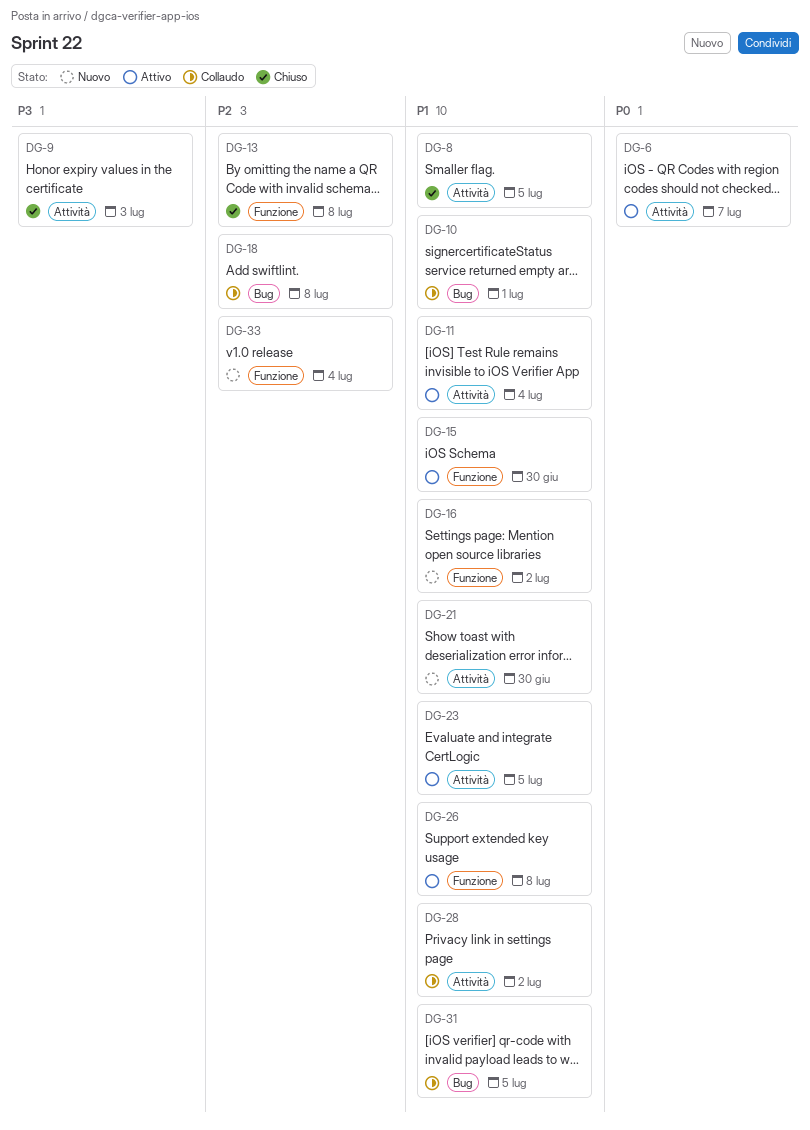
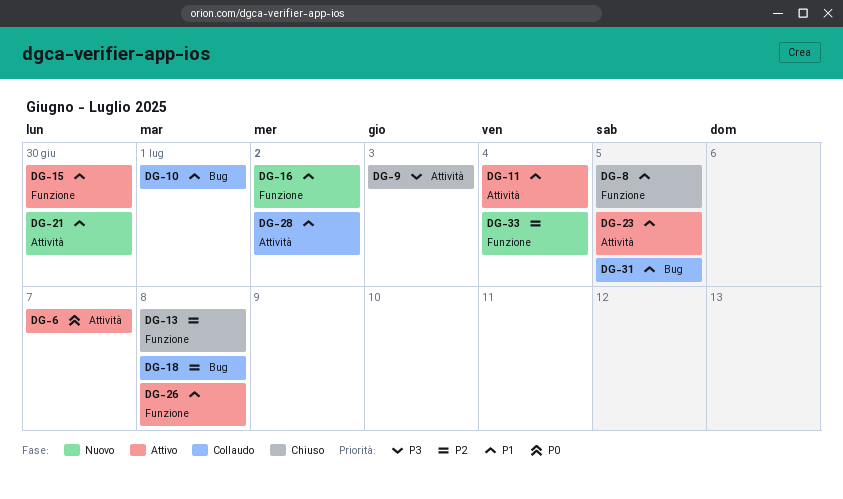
DG-8, label: Attività -> Funzione

